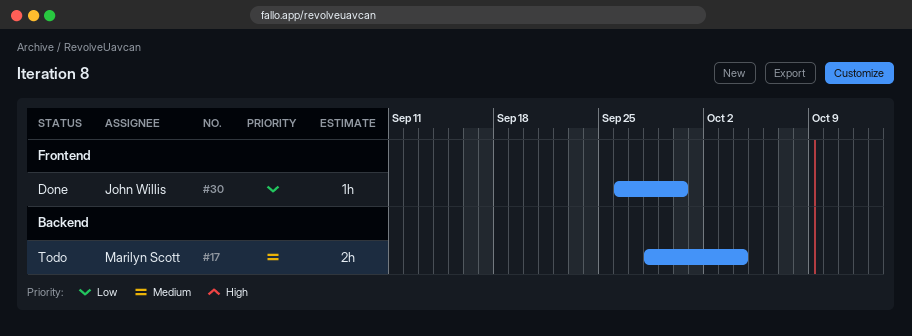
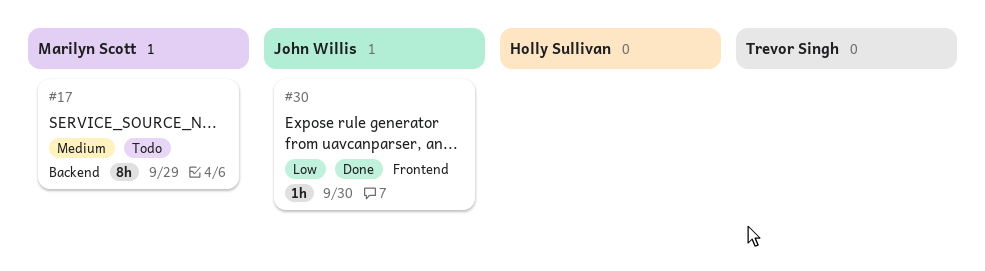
#17, estimate: 2h -> 8h
#17, due: Oct 4 -> Sep 29

